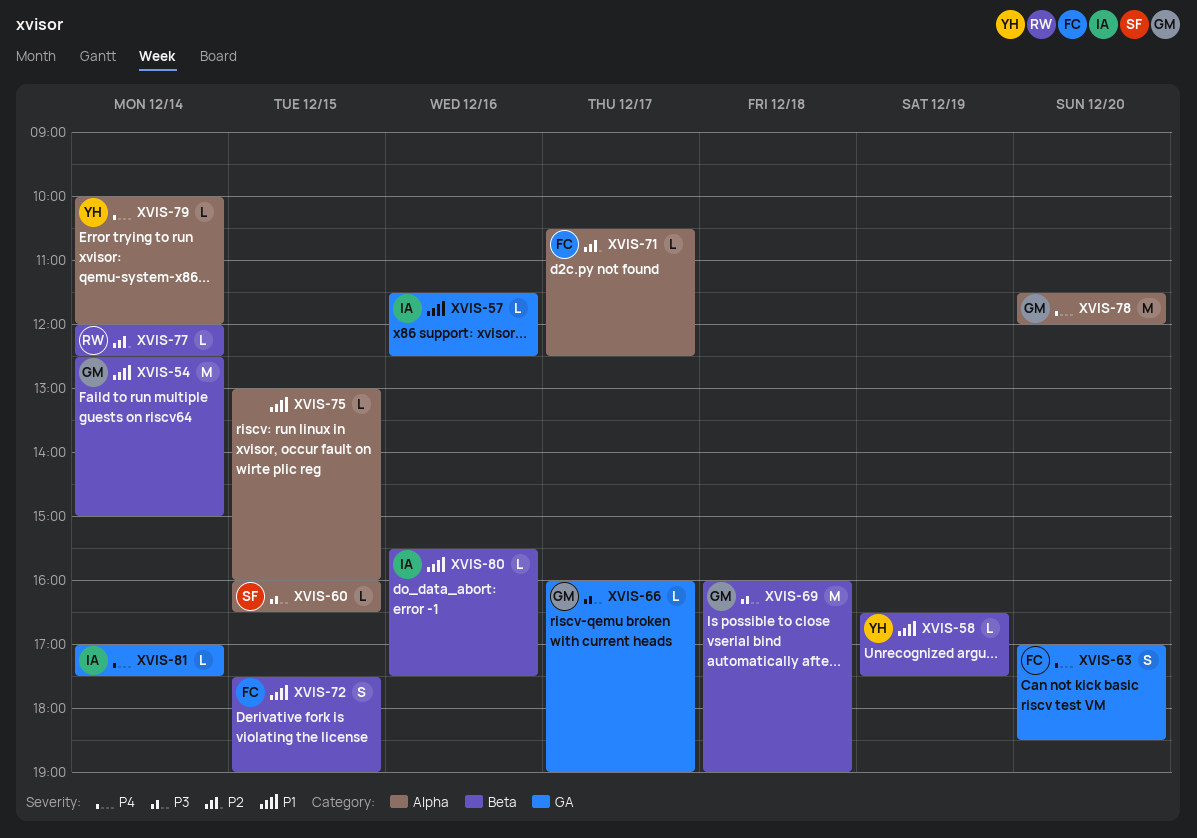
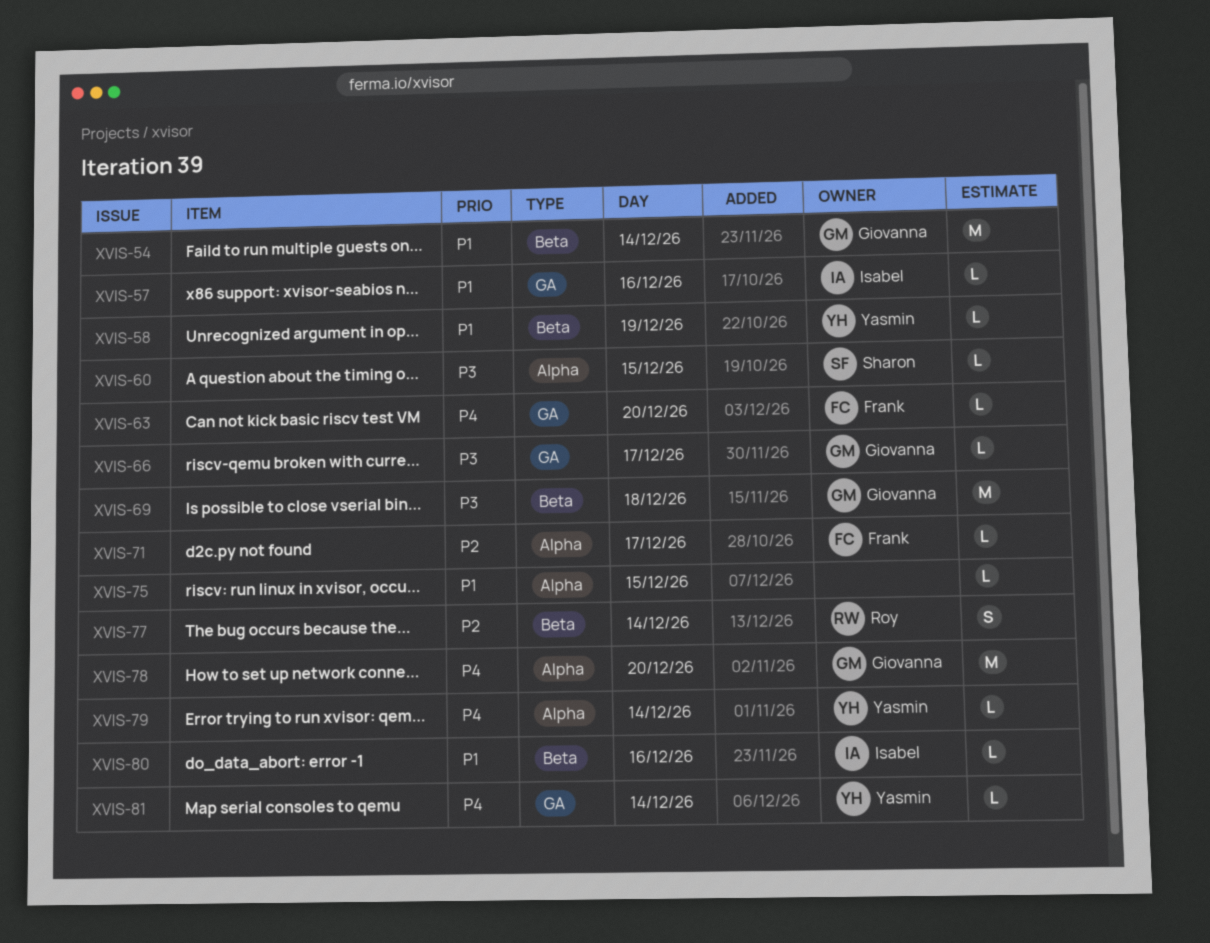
XVIS-63, estimate: S -> L
XVIS-72: present -> none
XVIS-77, estimate: L -> S
XVIS-81, owner: Isabel -> Yasmin

